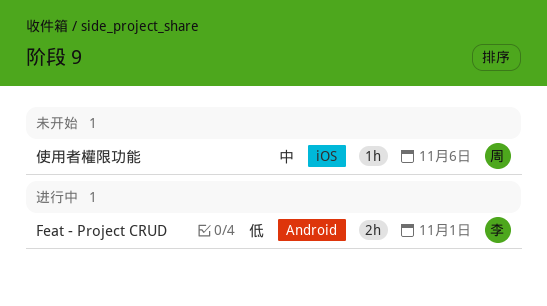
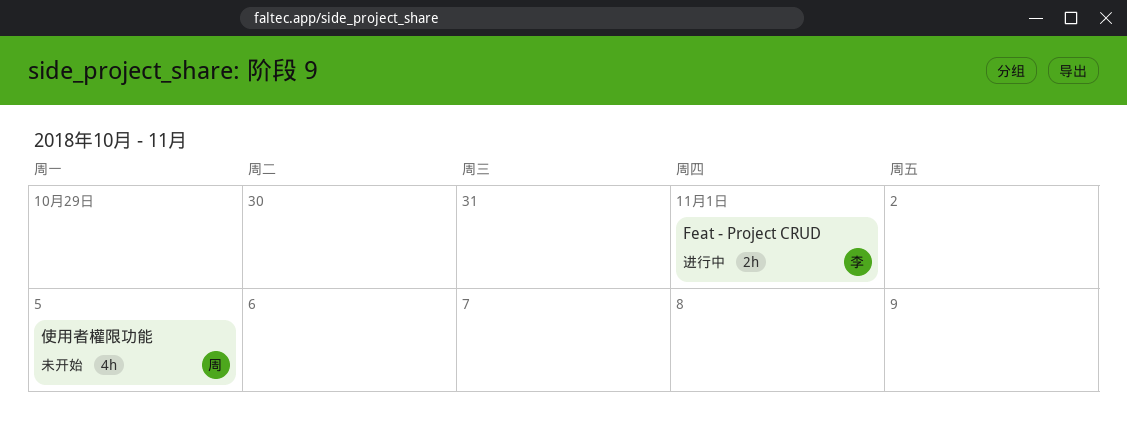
使用者權限功能, estimate: 1h -> 4h
使用者權限功能, due: Nov 6 -> Nov 5

